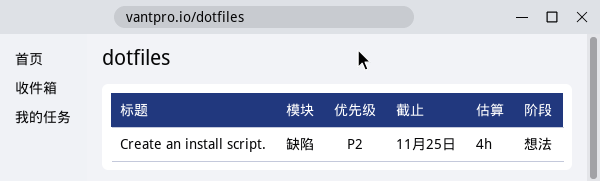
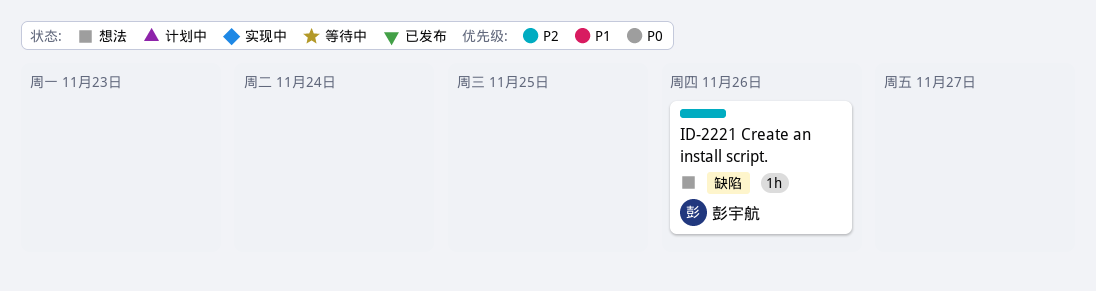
Create an install script., estimate: 4h -> 1h
Create an install script., due: Nov 25 -> Nov 26

